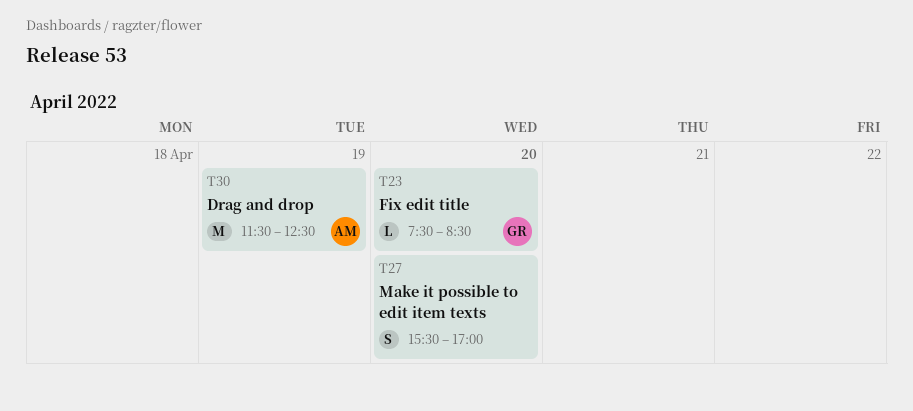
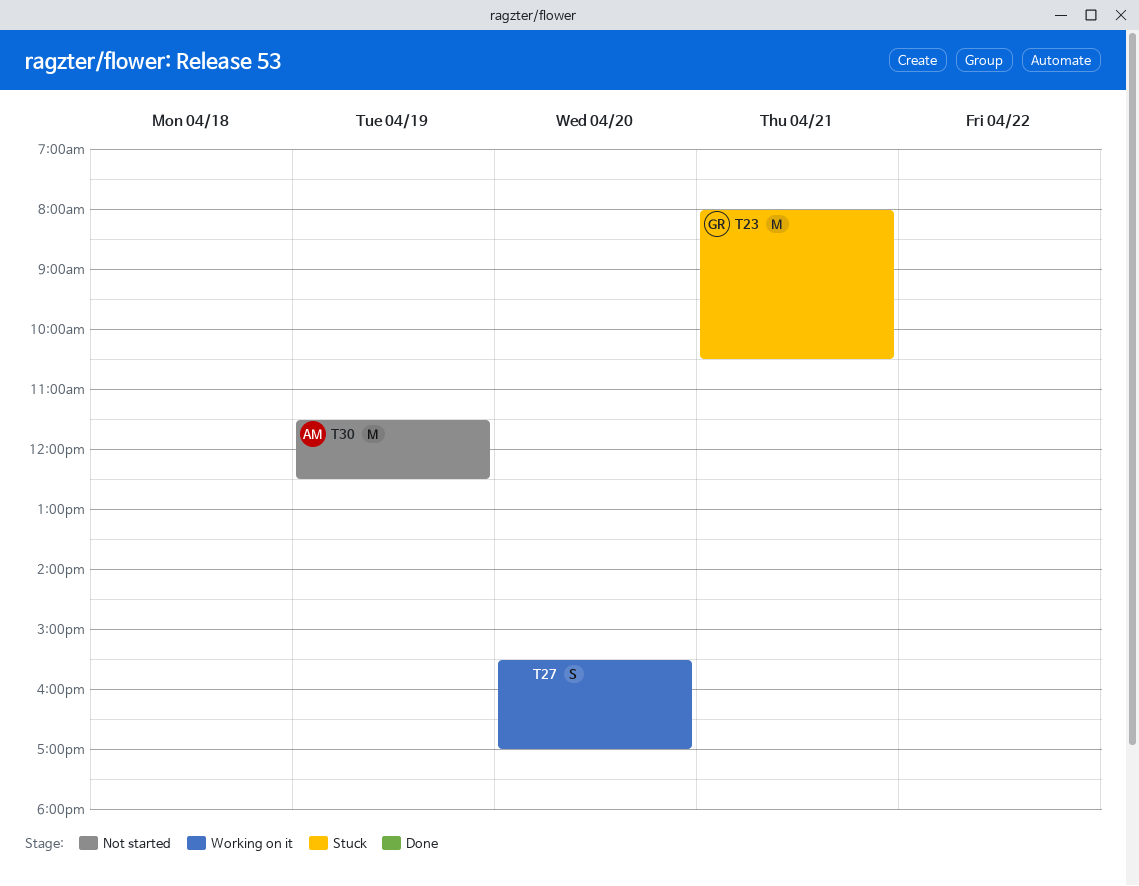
T23, estimate: L -> M
T23, day: Apr 20 -> Apr 21
T23, begins: 07:30 -> 08:00
T23, ends: 08:30 -> 10:30

